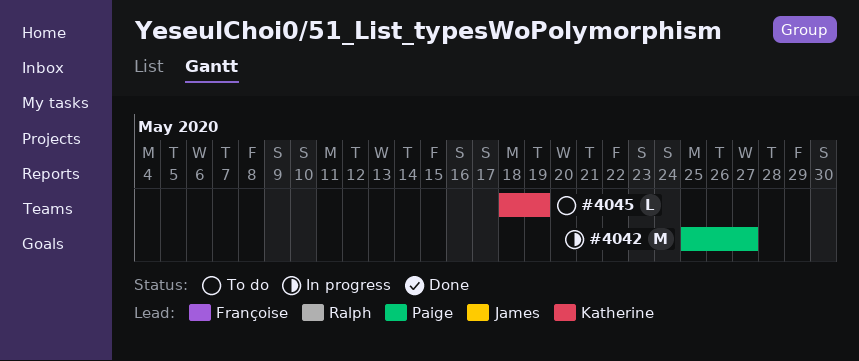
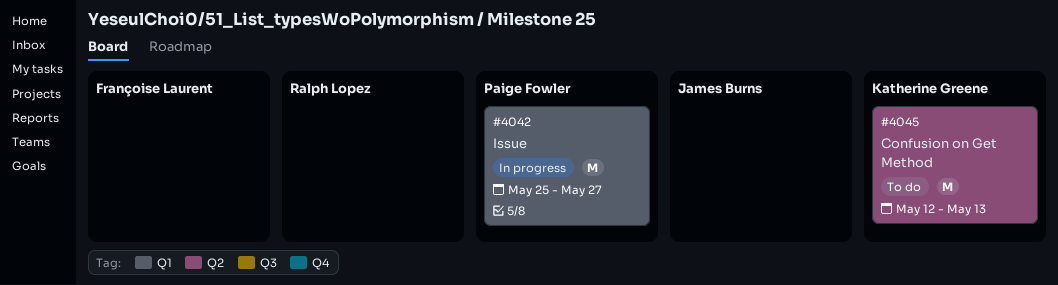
#4045, estimate: L -> M
#4045, start: May 18 -> May 12
#4045, due: May 19 -> May 13

